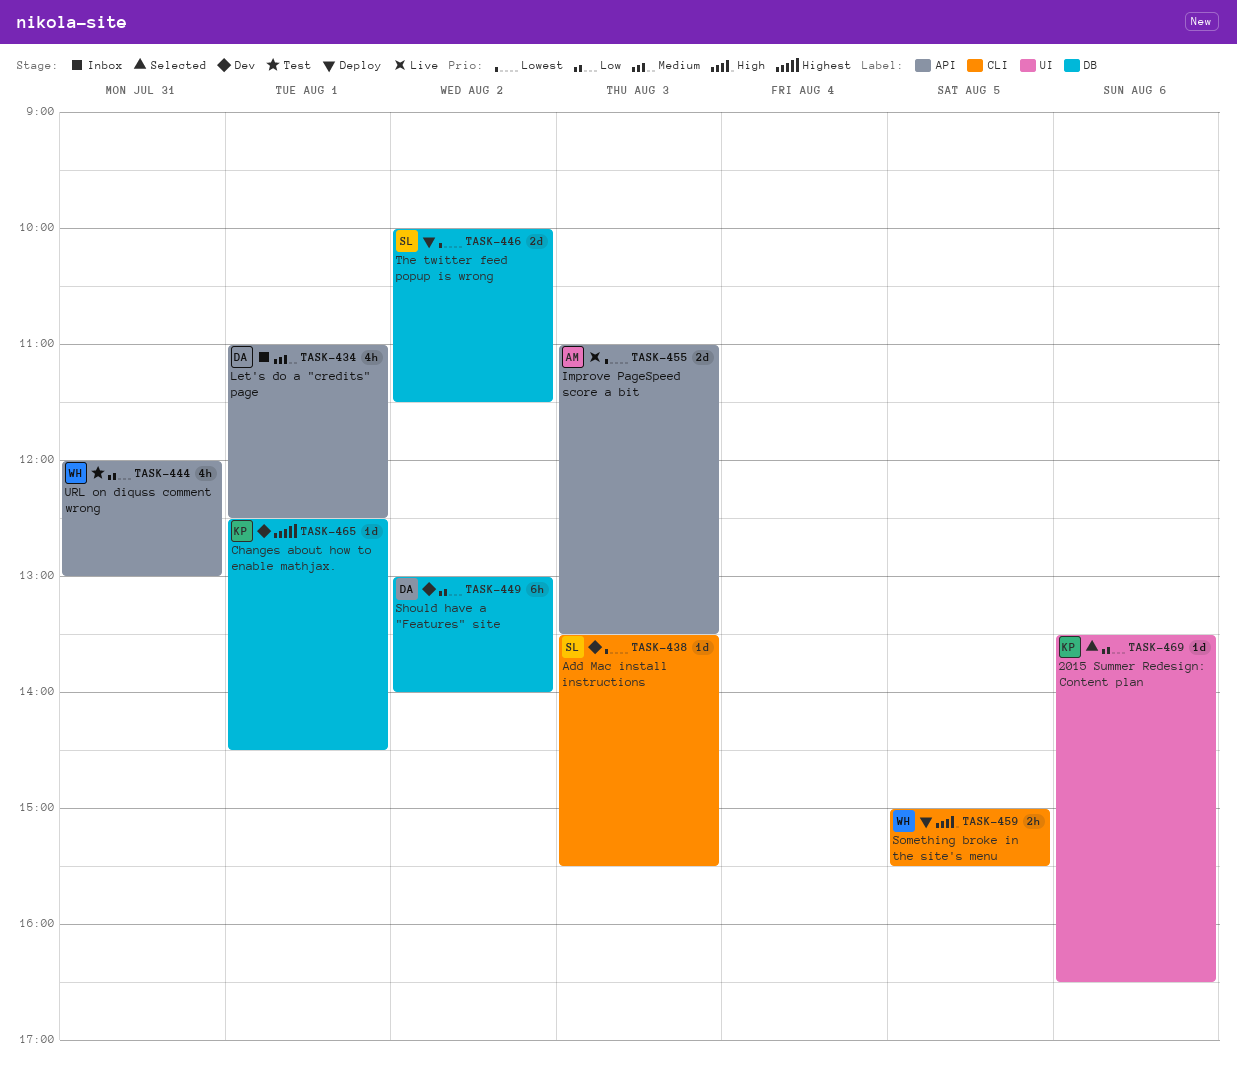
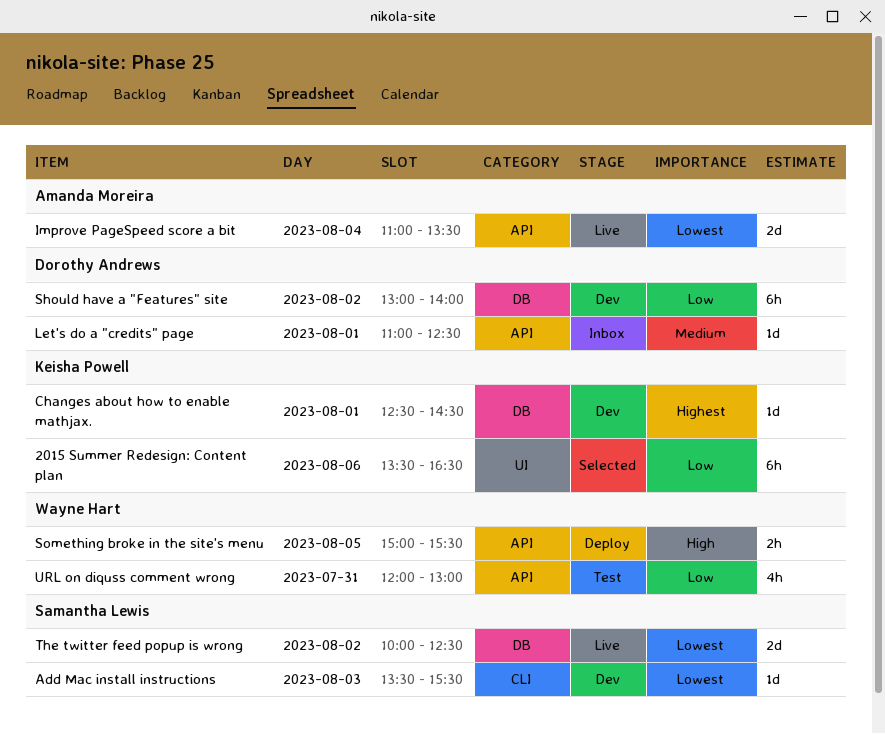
2015 Summer Redesign: Content plan, estimate: 1d -> 6h
Improve PageSpeed score a bit, day: Aug 3 -> Aug 4
Let's do a "credits" page, estimate: 4h -> 1d
Something broke in the site's menu, label: CLI -> API
The twitter feed popup is wrong, status: Deploy -> Live
The twitter feed popup is wrong, ends: 11:30 -> 12:30

